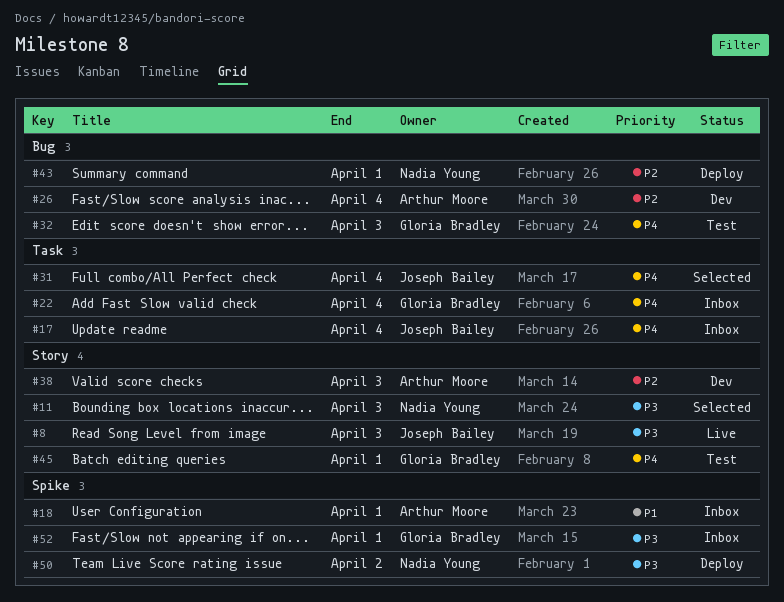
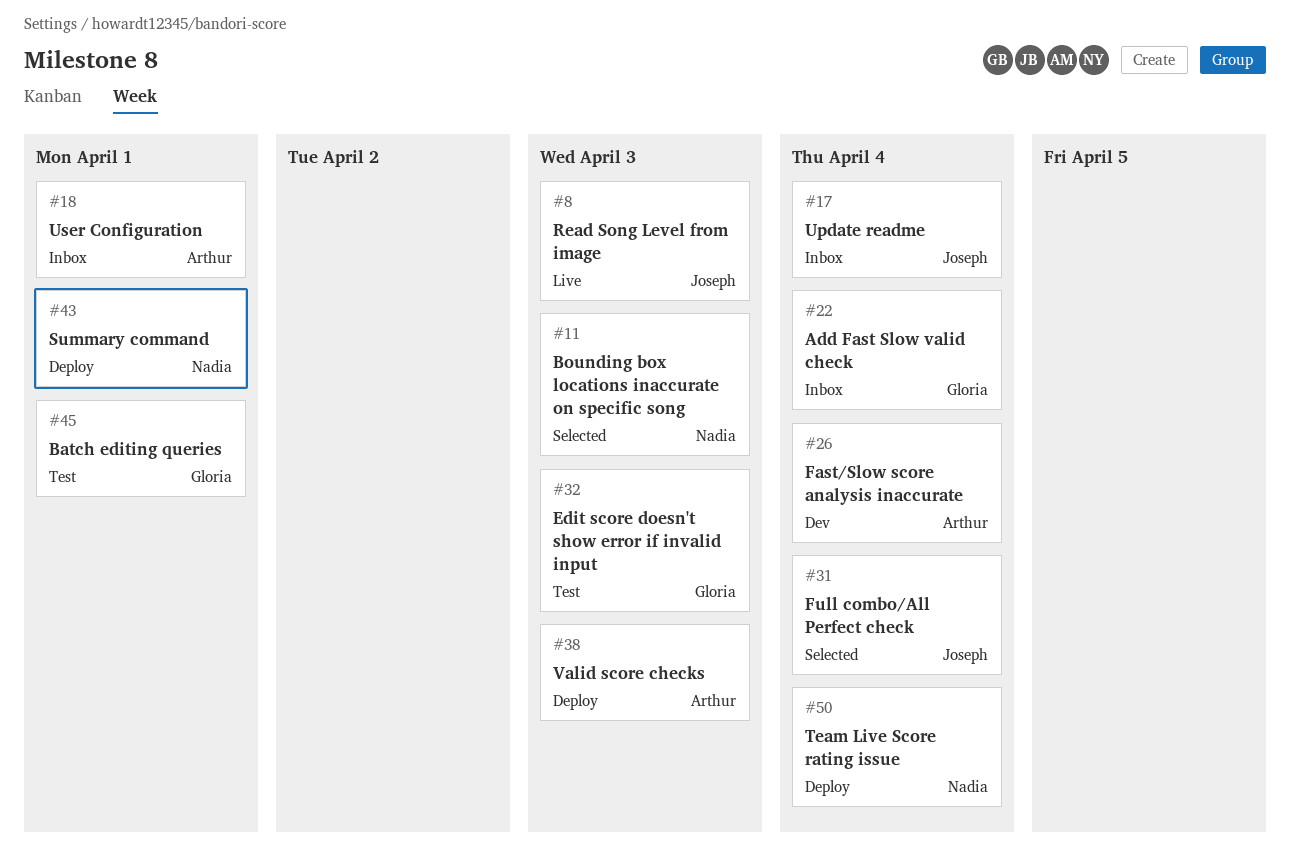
#38, status: Dev -> Deploy
#50, due: Apr 2 -> Apr 4
#52: present -> none

